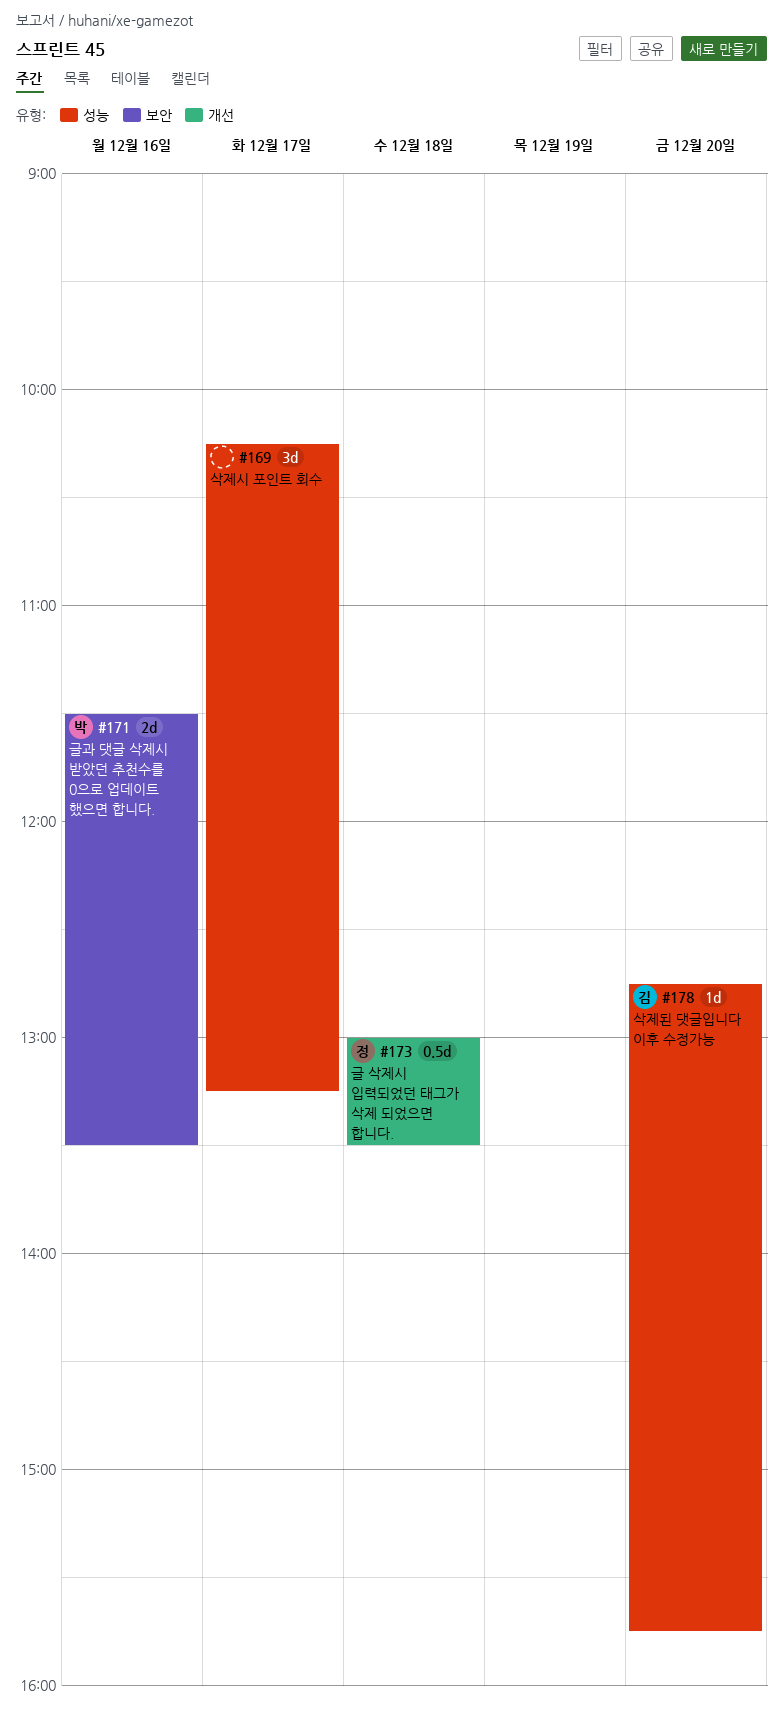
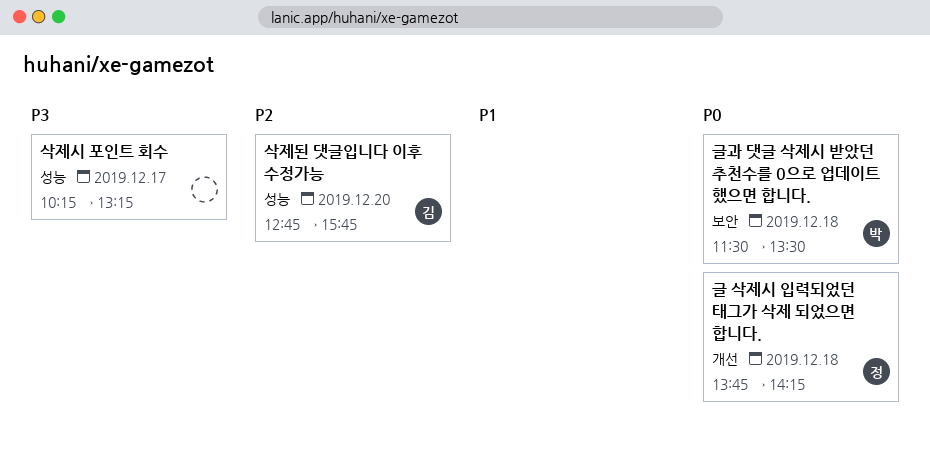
글 삭제시 입력되었던 태그가 삭제 되었으면 합니다., begins: 13:00 -> 13:45
글 삭제시 입력되었던 태그가 삭제 되었으면 합니다., ends: 13:30 -> 14:15
글과 댓글 삭제시 받았던 추천수를 0으로 업데이트 했으면 합니다., day: Dec 16 -> Dec 18

